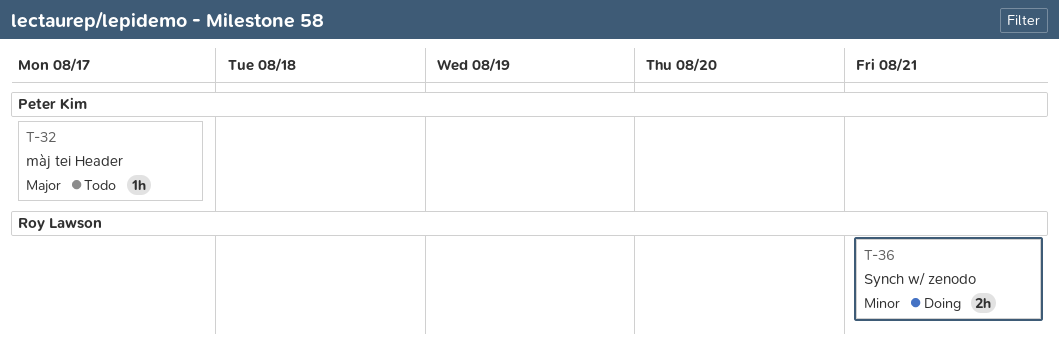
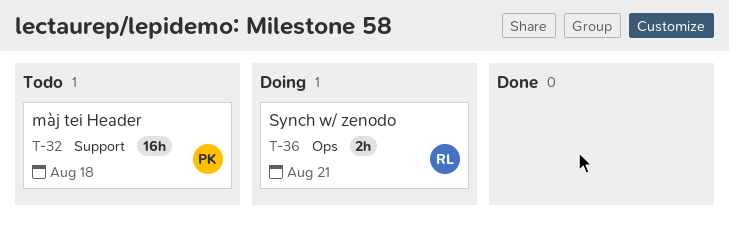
T-32, estimate: 1h -> 16h
T-32, due: Aug 17 -> Aug 18

